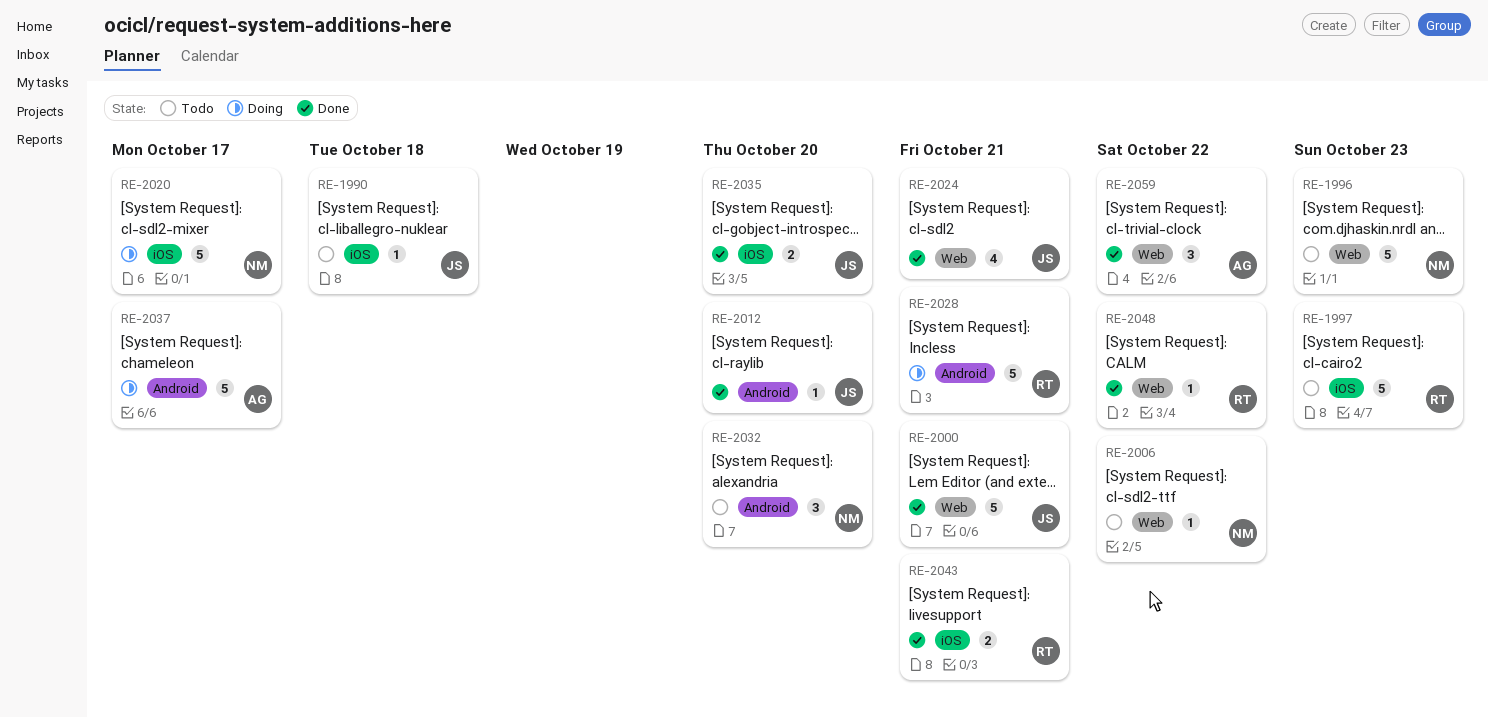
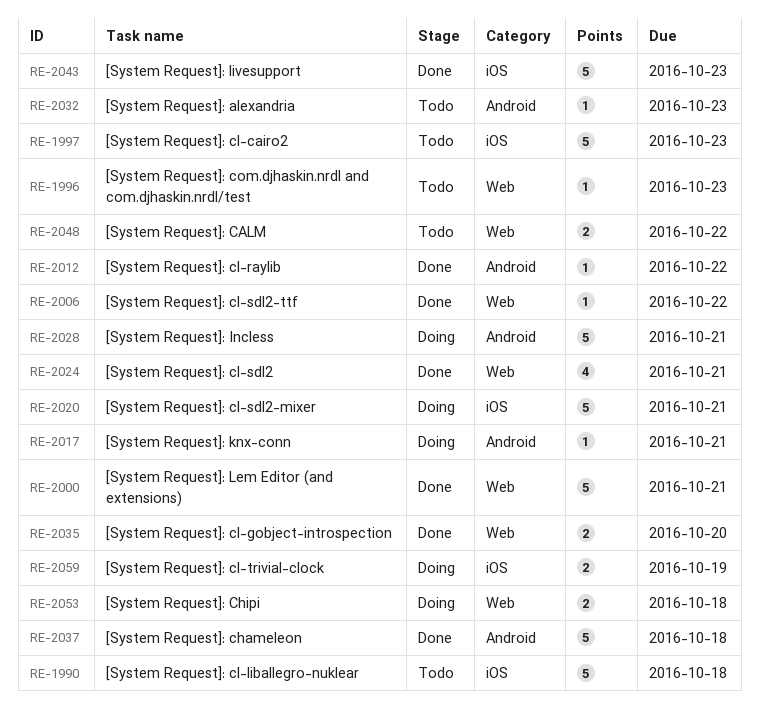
RE-1990, estimate: 1 -> 5
RE-1996, estimate: 5 -> 1
RE-2006, status: Todo -> Done
RE-2012, due: Oct 20 -> Oct 22
RE-2017: none -> present
RE-2020, due: Oct 17 -> Oct 21
RE-2032, estimate: 3 -> 1
RE-2032, due: Oct 20 -> Oct 23
RE-2035, label: iOS -> Web
RE-2037, status: Doing -> Done
RE-2037, due: Oct 17 -> Oct 18
RE-2043, estimate: 2 -> 5
RE-2043, due: Oct 21 -> Oct 23
RE-2048, status: Done -> Todo
RE-2048, estimate: 1 -> 2
RE-2053: none -> present
RE-2059, status: Done -> Doing
RE-2059, label: Web -> iOS
RE-2059, estimate: 3 -> 2
RE-2059, due: Oct 22 -> Oct 19

